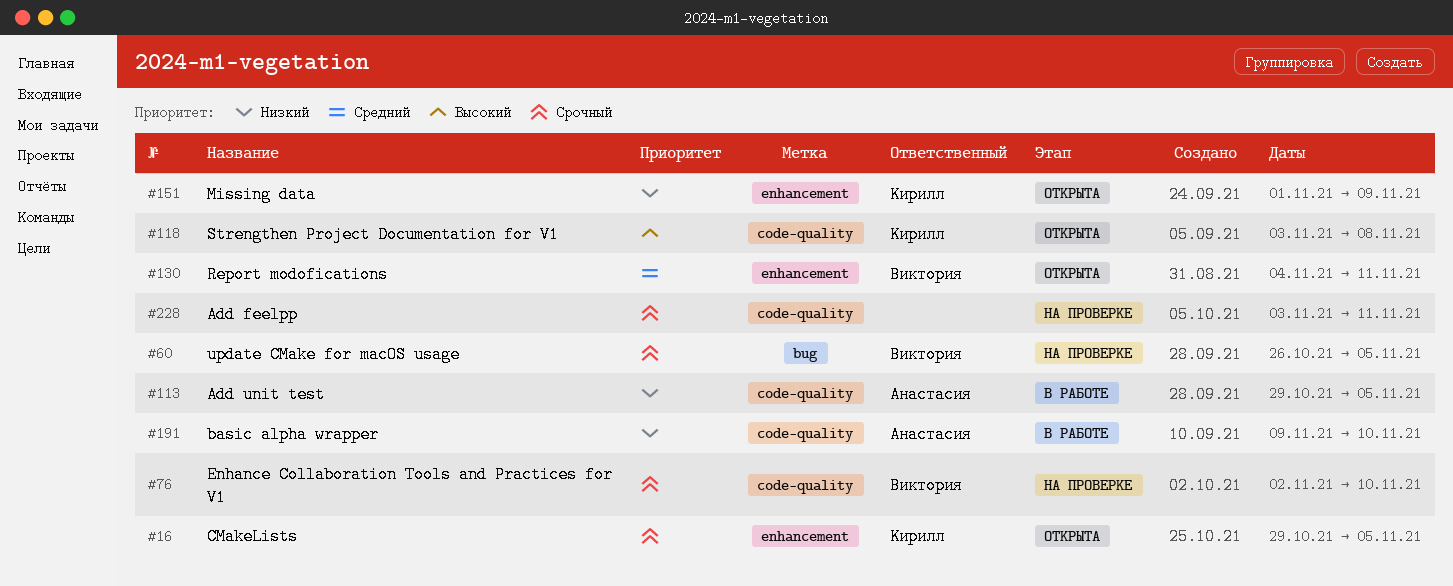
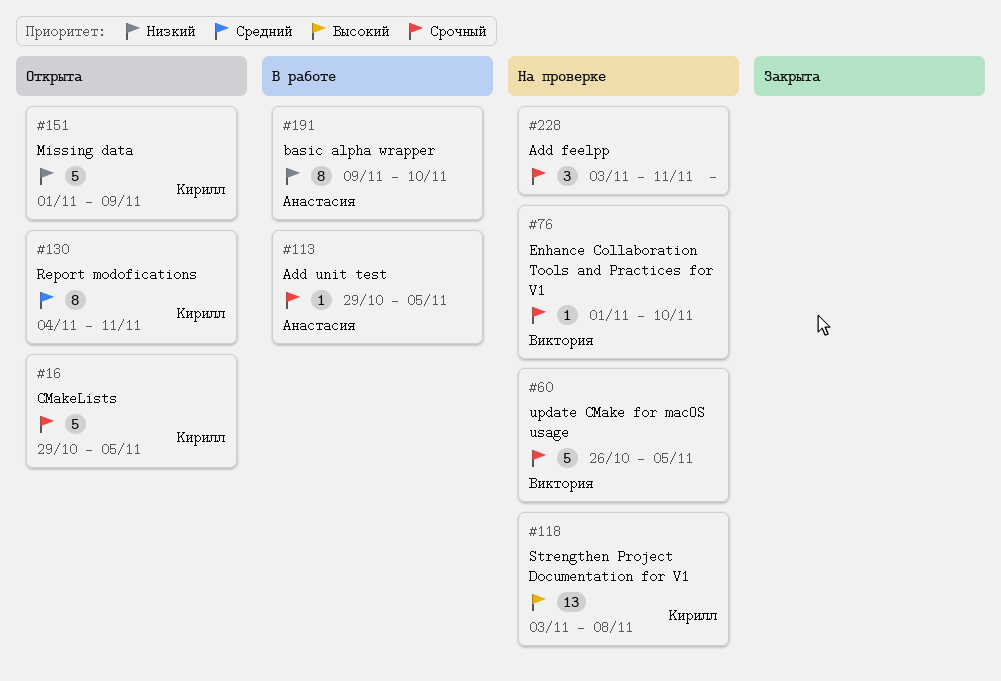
#76, start: Nov 2 -> Nov 1
#113, priority: Низкий -> Срочный
#118, status: Открыта -> На проверке
#130, owner: Виктория -> Кирилл

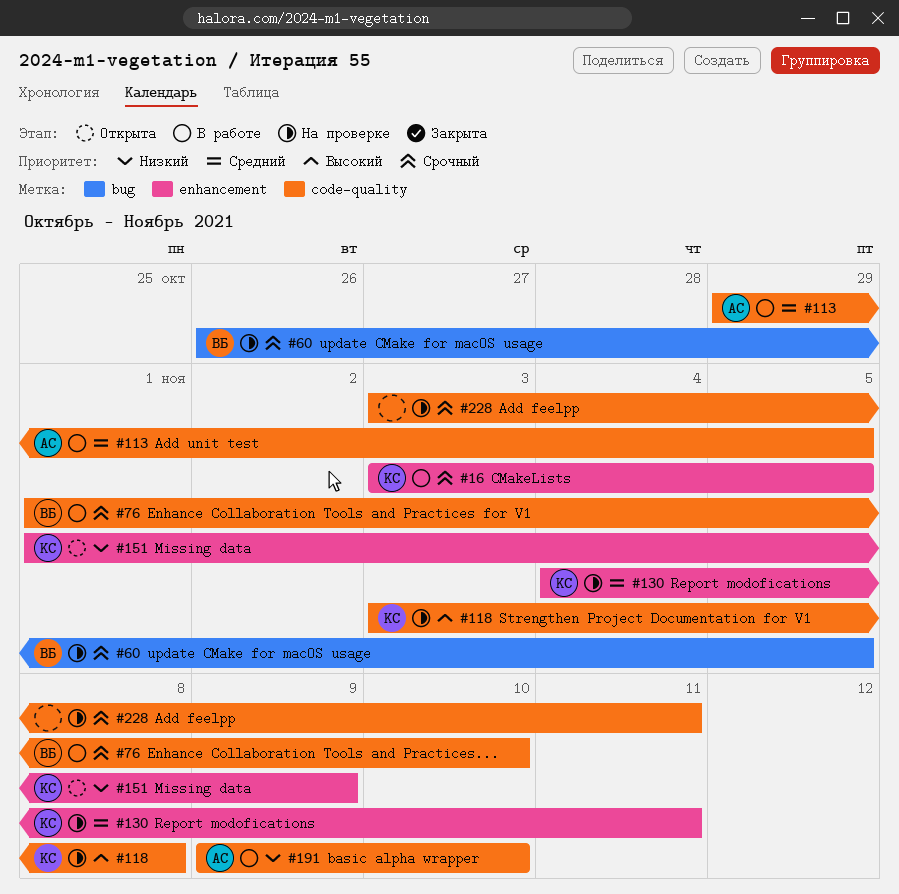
#16, status: Открыта -> В работе
#16, start: Oct 29 -> Nov 3
#76, status: На проверке -> В работе
#113, priority: Срочный -> Средний
#130, status: Открыта -> На проверке

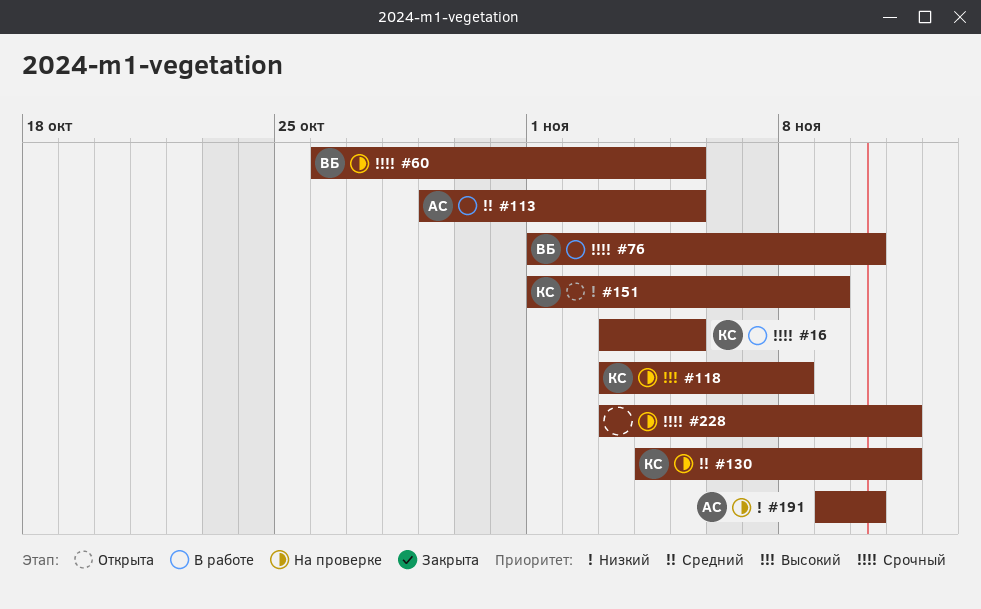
#191, status: В работе -> На проверке

